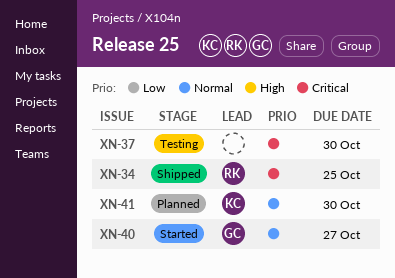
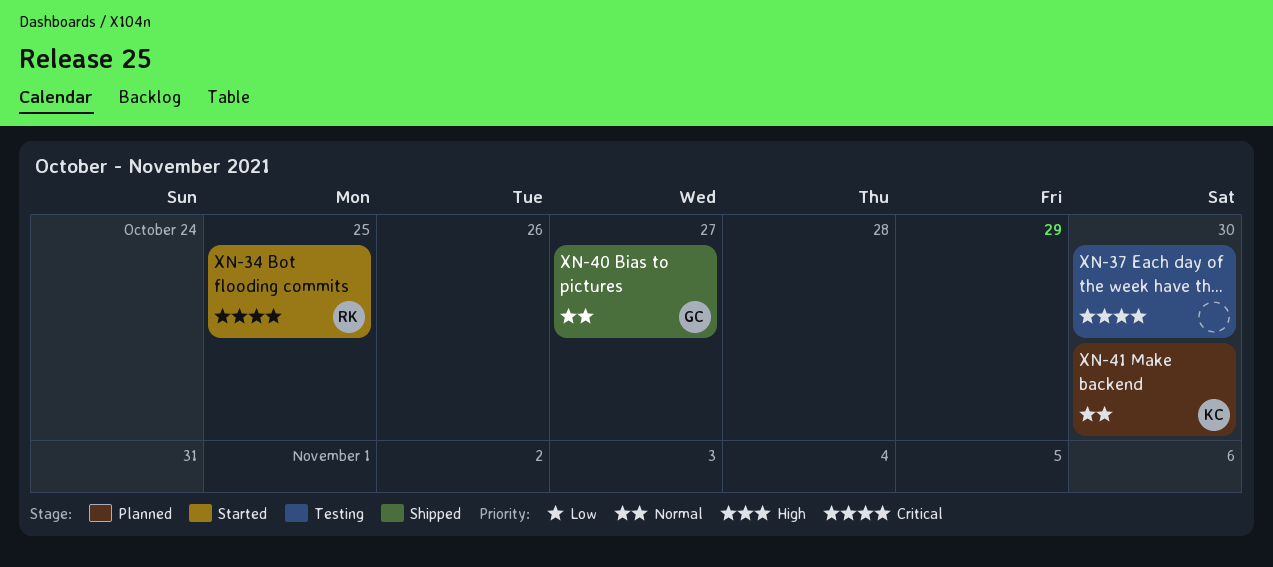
XN-34, status: Shipped -> Started
XN-40, status: Started -> Shipped

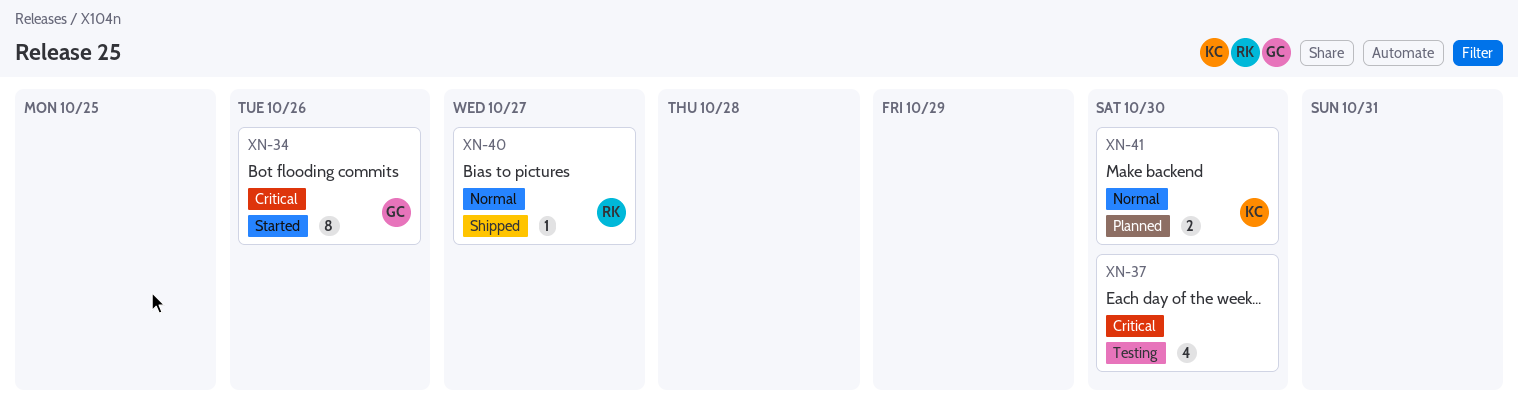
XN-34, owner: RK -> GC
XN-34, due: Oct 25 -> Oct 26
XN-40, owner: GC -> RK

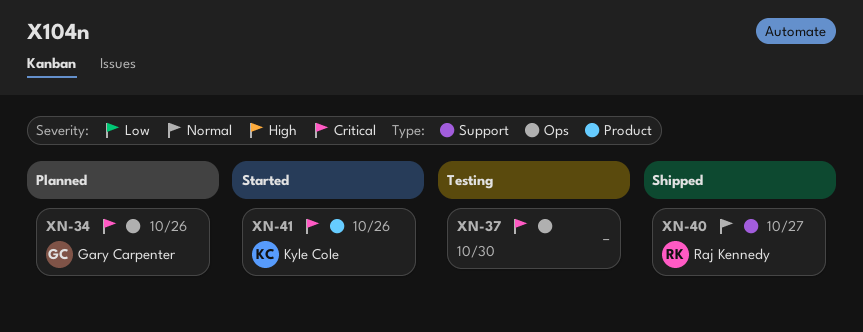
XN-34, status: Started -> Planned
XN-41, status: Planned -> Started
XN-41, priority: Normal -> Critical
XN-41, due: Oct 30 -> Oct 26

